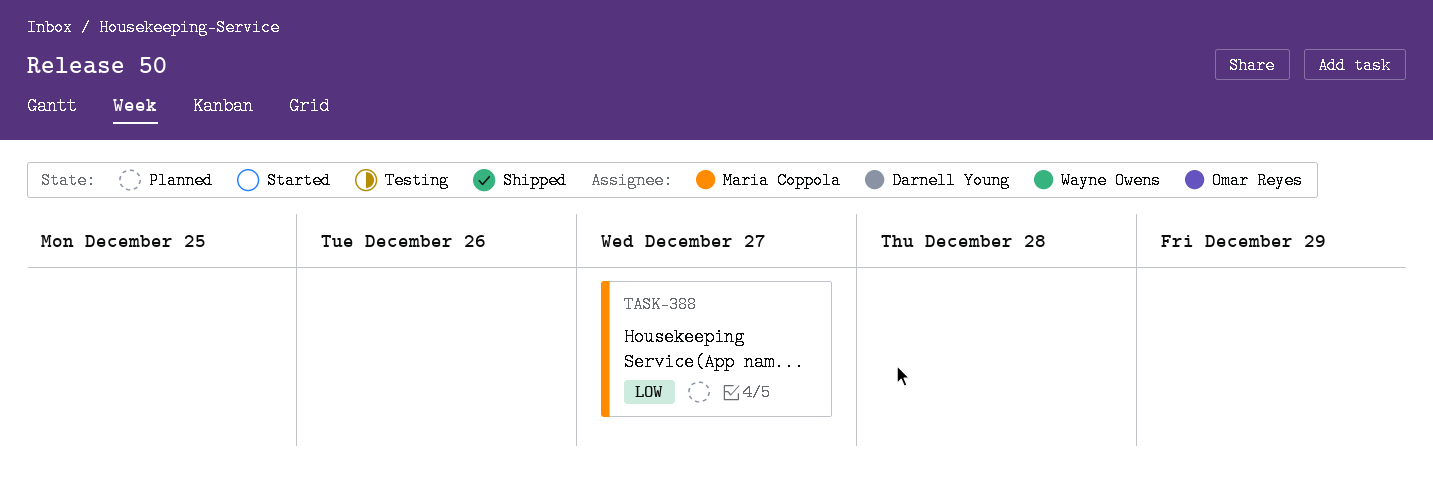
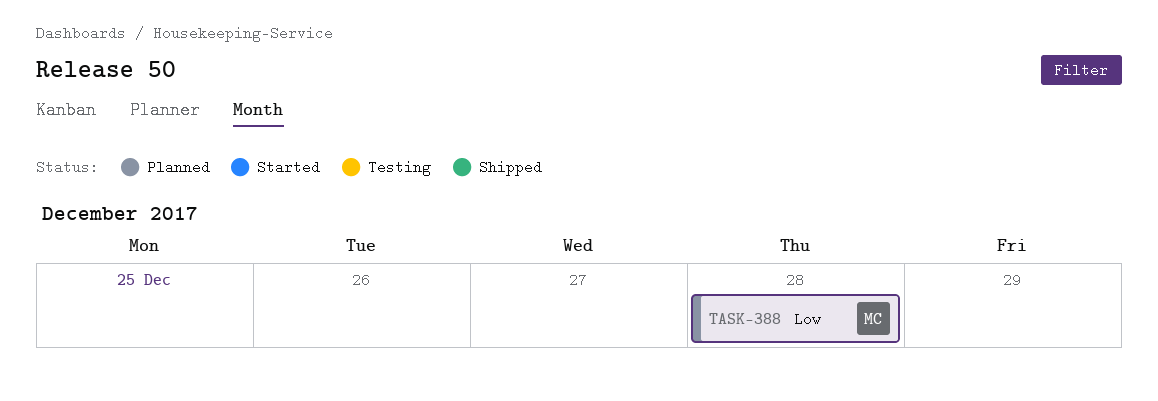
TASK-388, due: Dec 27 -> Dec 28

